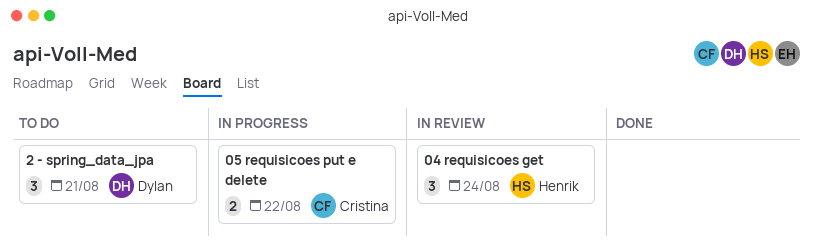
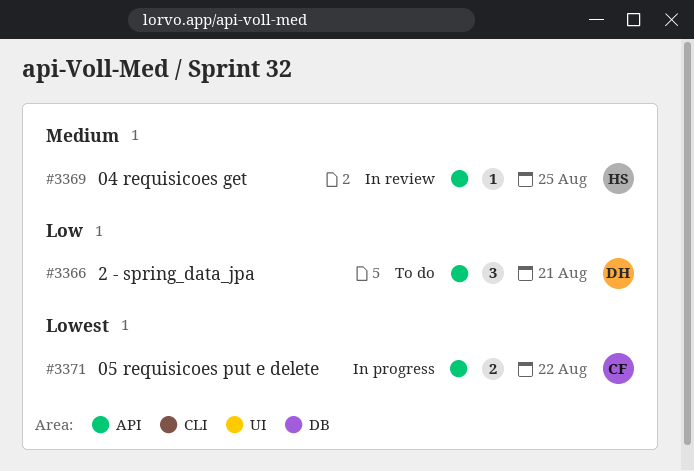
04 requisicoes get, estimate: 3 -> 1
04 requisicoes get, due: Aug 24 -> Aug 25

